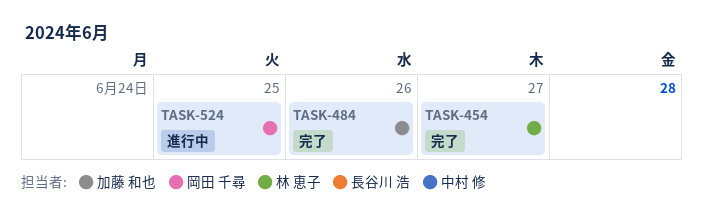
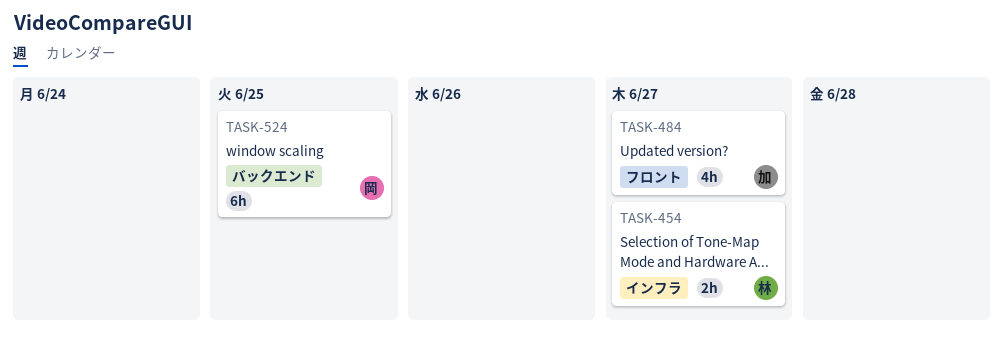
TASK-484, due: Jun 26 -> Jun 27

